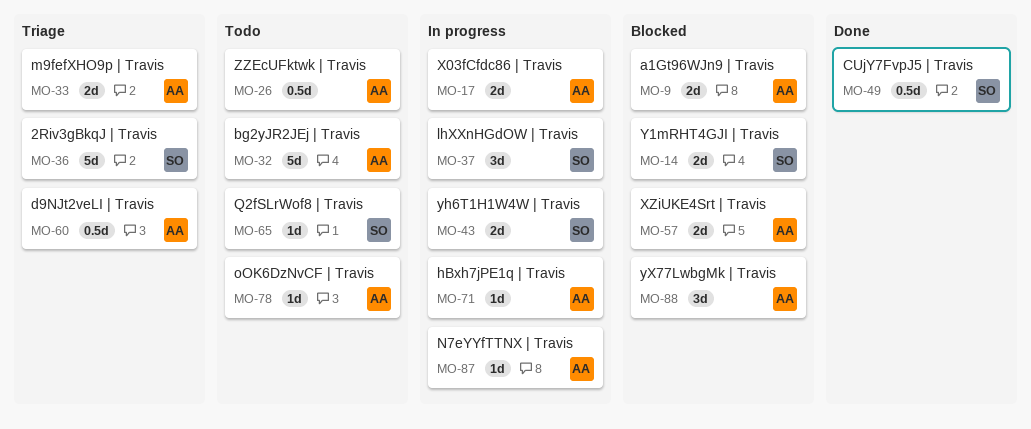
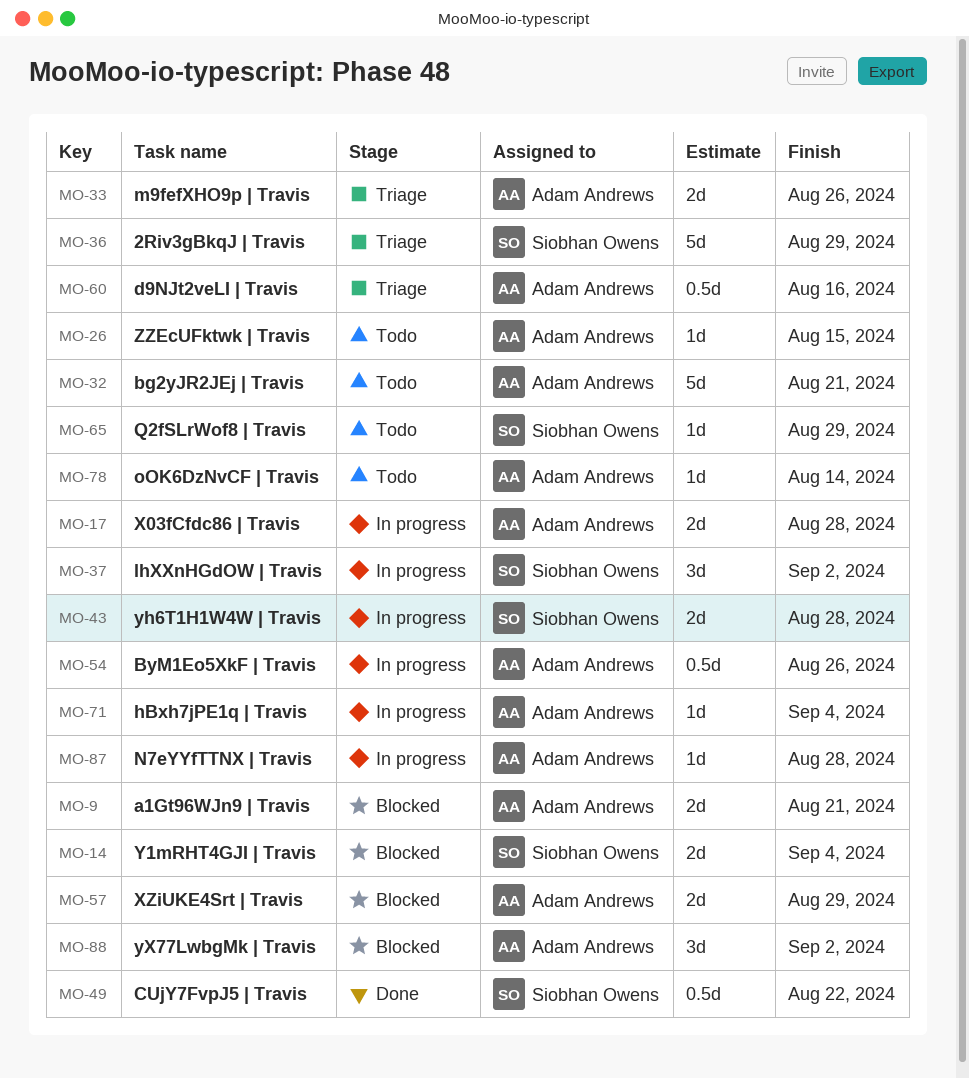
MO-26, estimate: 0.5d -> 1d
MO-54: none -> present

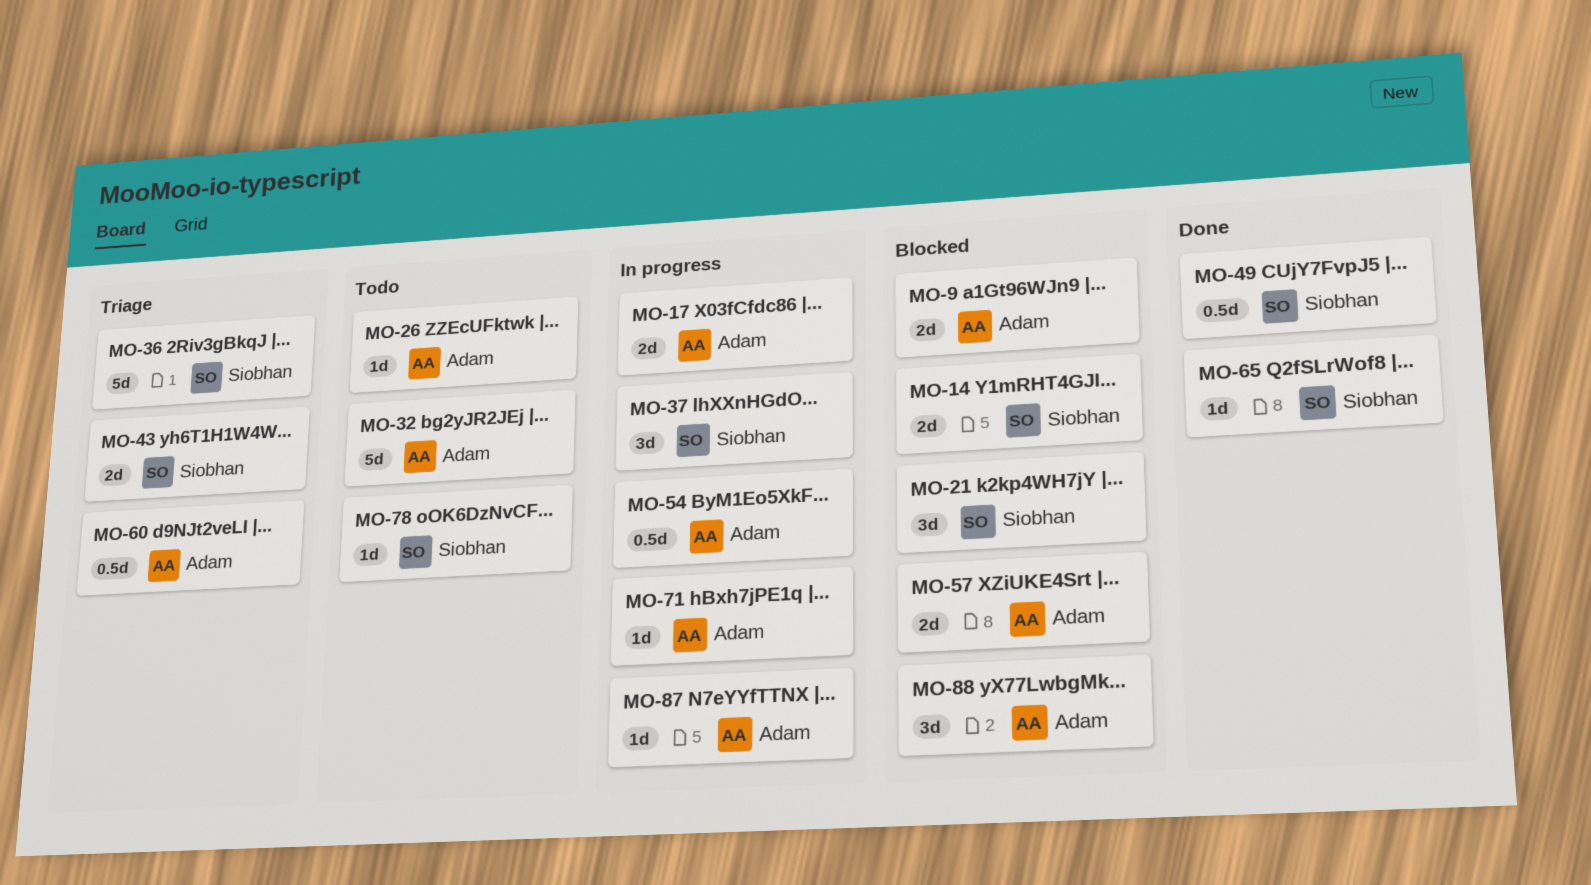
MO-21: none -> present
MO-33: present -> none
MO-43, status: In progress -> Triage
MO-65, status: Todo -> Done
MO-78, owner: Adam Andrews -> Siobhan Owens

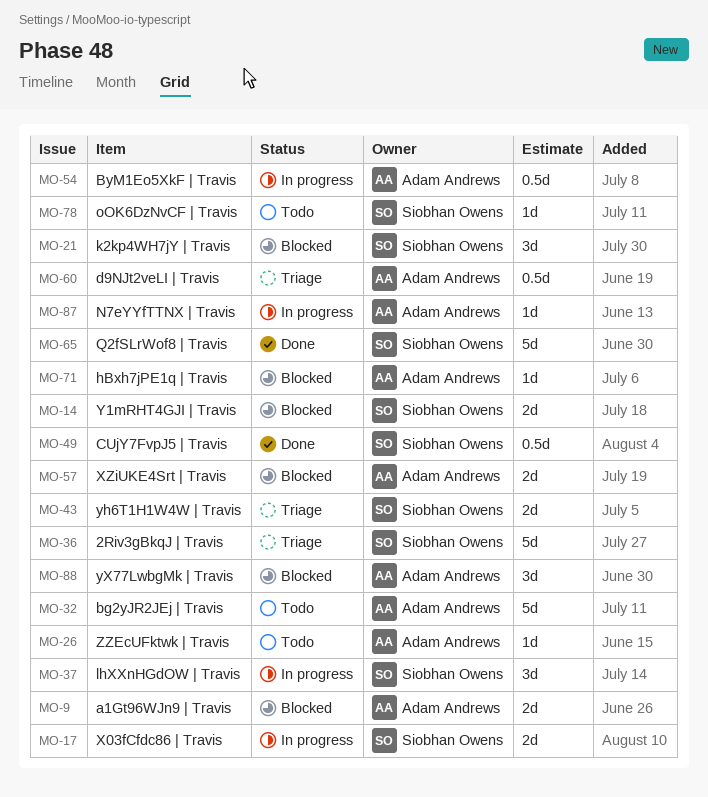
MO-17, owner: Adam Andrews -> Siobhan Owens
MO-65, estimate: 1d -> 5d
MO-71, status: In progress -> Blocked

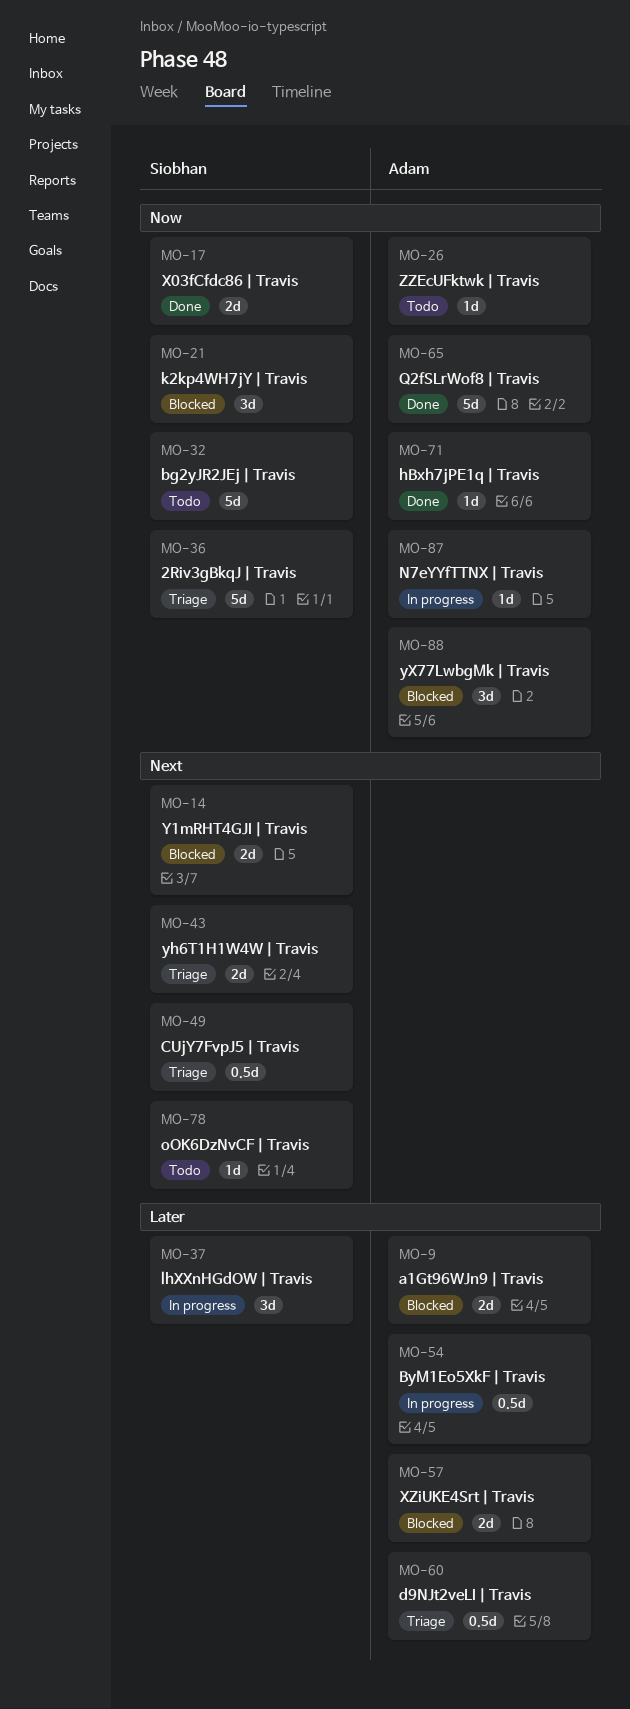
MO-17, status: In progress -> Done
MO-32, owner: Adam Andrews -> Siobhan Owens
MO-49, status: Done -> Triage
MO-65, owner: Siobhan Owens -> Adam Andrews
MO-71, status: Blocked -> Done

